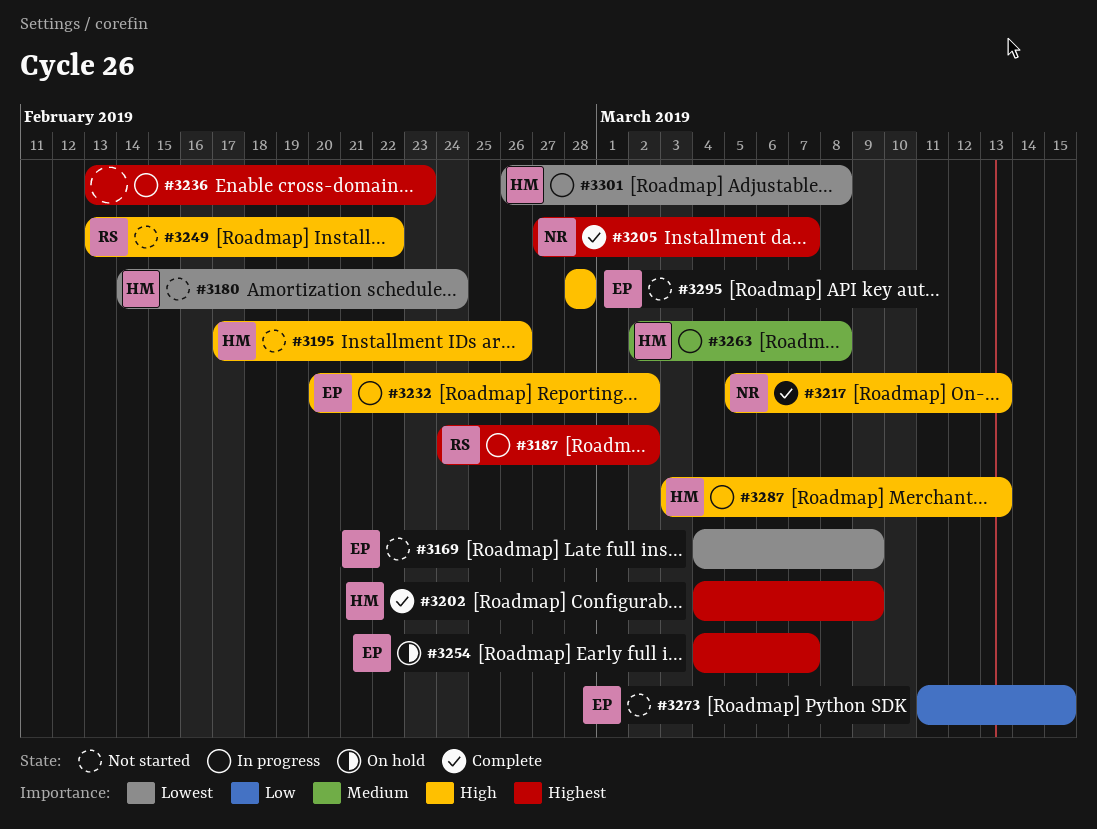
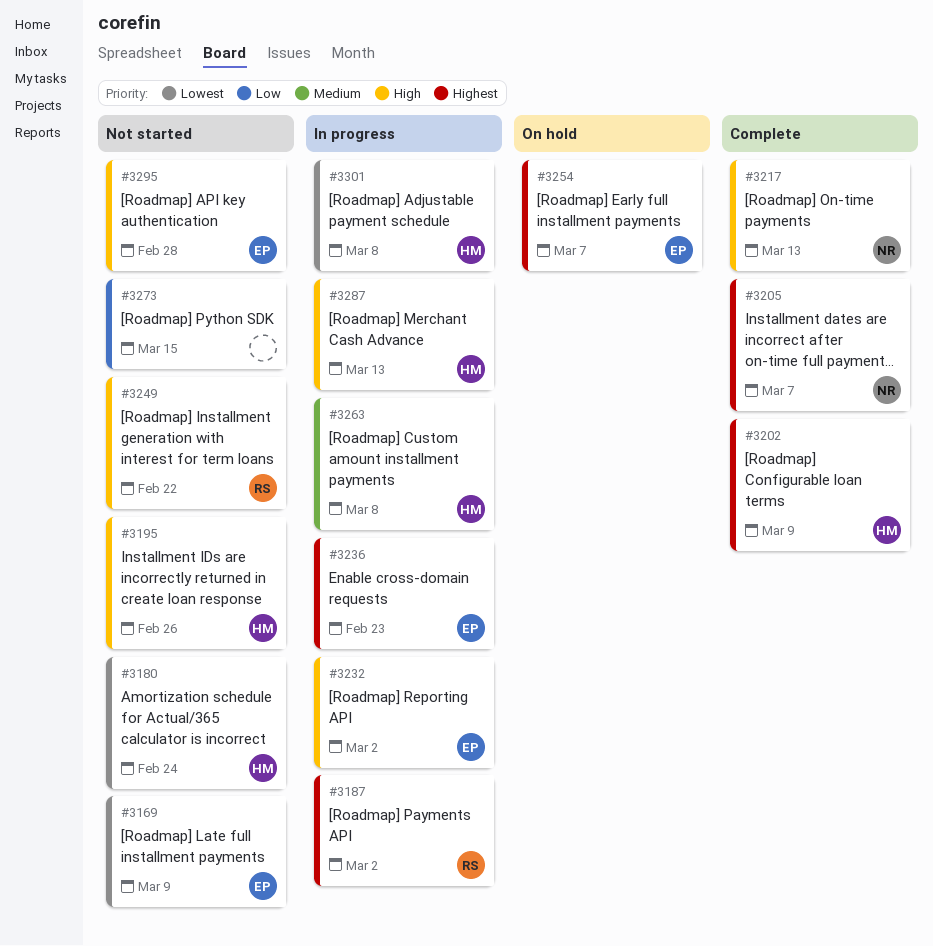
#3236, owner: none -> EP
#3273, owner: EP -> none

